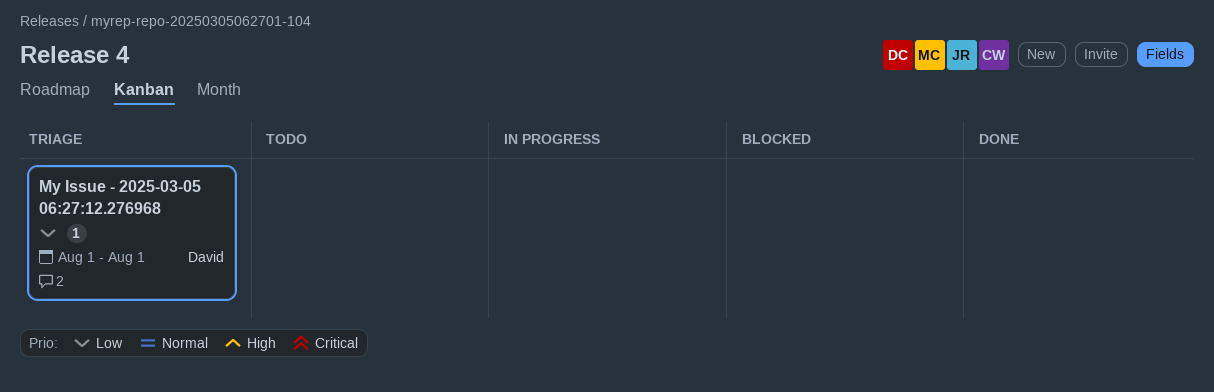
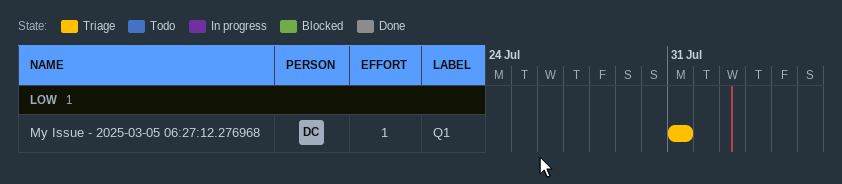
My Issue - 2025-03-05 06:27:12.276968, start: Aug 1 -> Jul 31
My Issue - 2025-03-05 06:27:12.276968, due: Aug 1 -> Jul 31

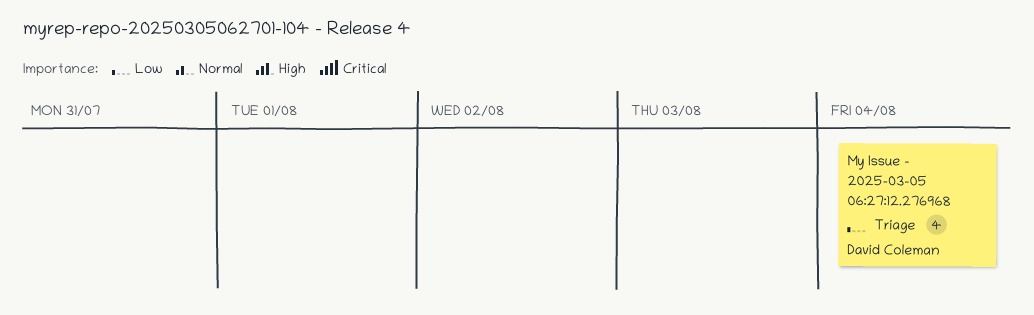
My Issue - 2025-03-05 06:27:12.276968, estimate: 1 -> 4
My Issue - 2025-03-05 06:27:12.276968, due: Jul 31 -> Aug 4

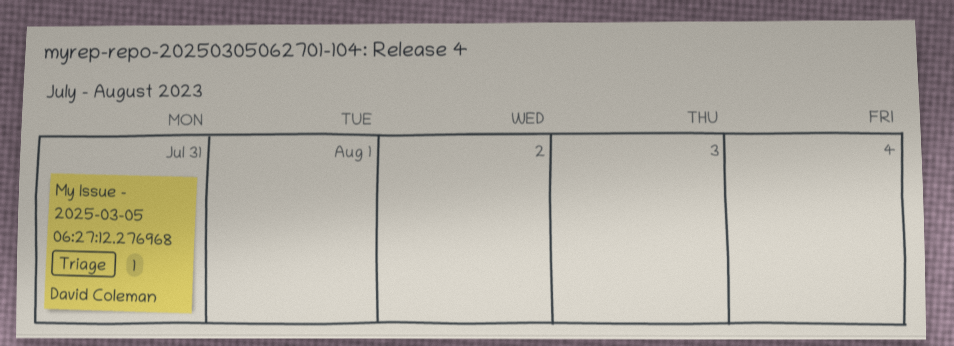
My Issue - 2025-03-05 06:27:12.276968, estimate: 4 -> 1
My Issue - 2025-03-05 06:27:12.276968, due: Aug 4 -> Jul 31

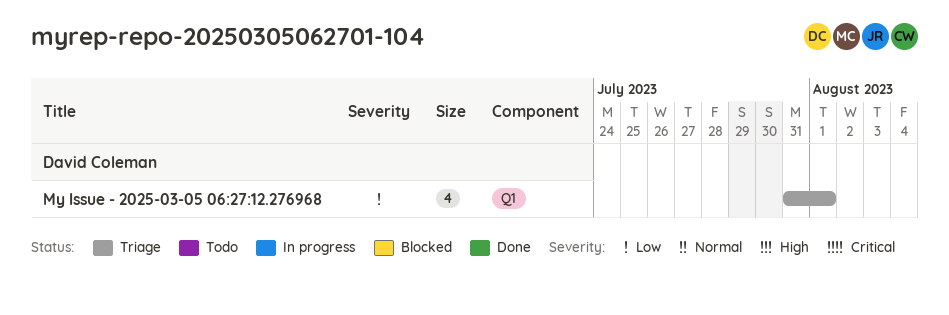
My Issue - 2025-03-05 06:27:12.276968, estimate: 1 -> 4
My Issue - 2025-03-05 06:27:12.276968, due: Jul 31 -> Aug 1

